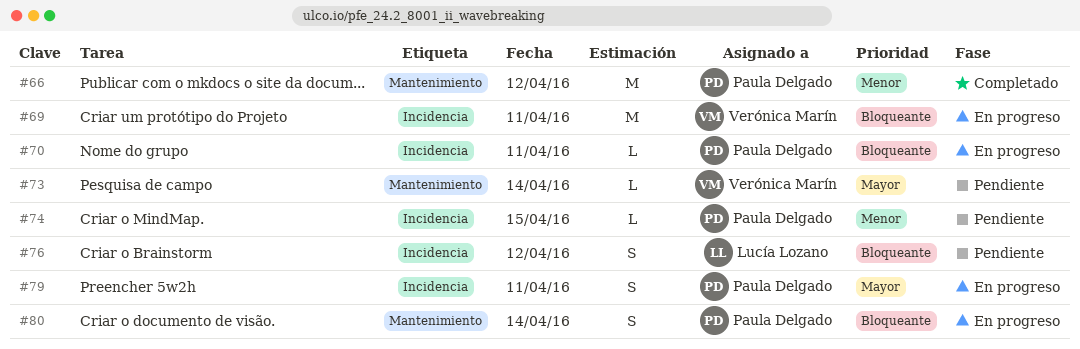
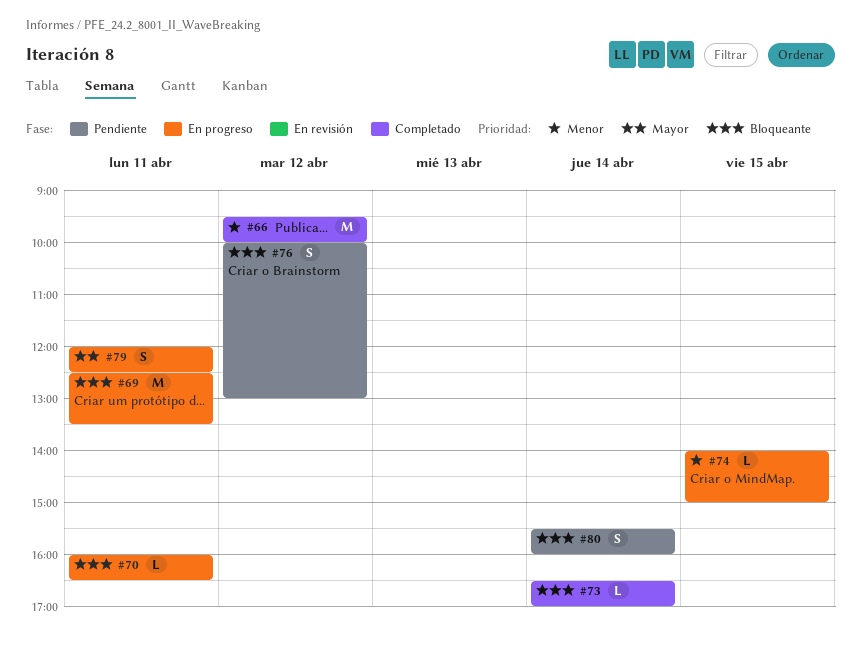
#73, status: Pendiente -> Completado
#73, priority: Mayor -> Bloqueante
#74, status: Pendiente -> En progreso
#80, status: En progreso -> Pendiente

